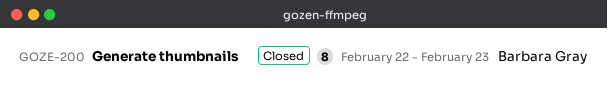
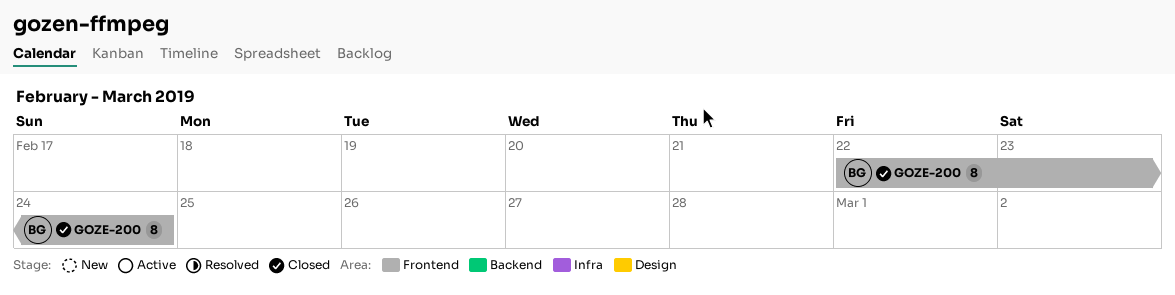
GOZE-200, due: Feb 23 -> Feb 24

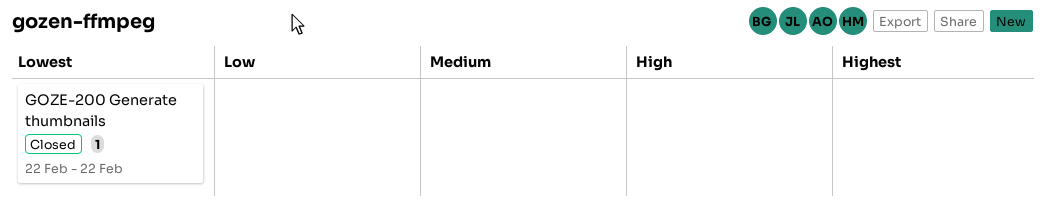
GOZE-200, estimate: 8 -> 1
GOZE-200, due: Feb 24 -> Feb 22

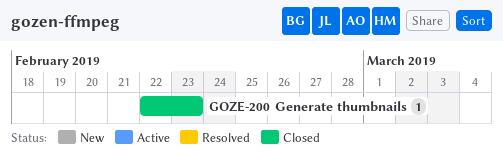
GOZE-200, due: Feb 22 -> Feb 23

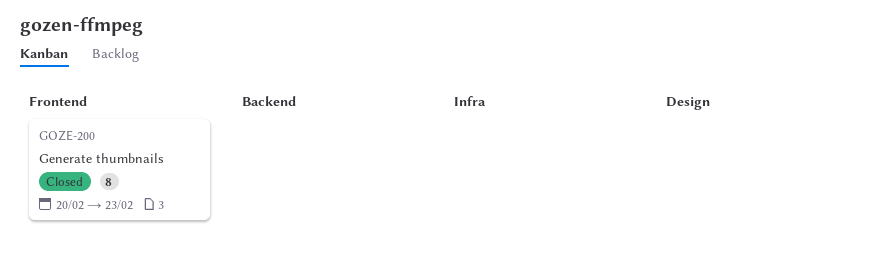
GOZE-200, estimate: 1 -> 8
GOZE-200, start: Feb 22 -> Feb 20

